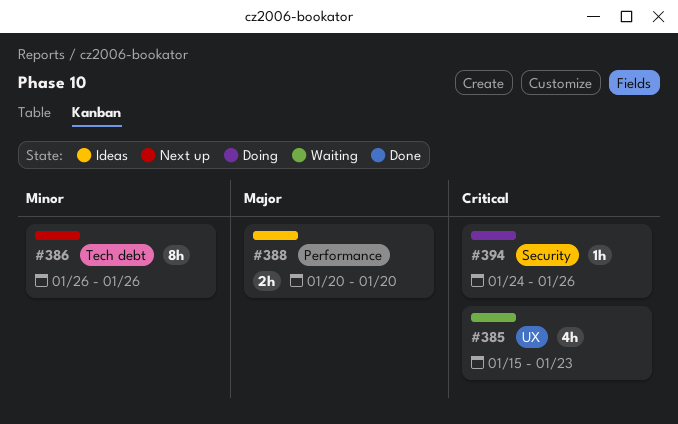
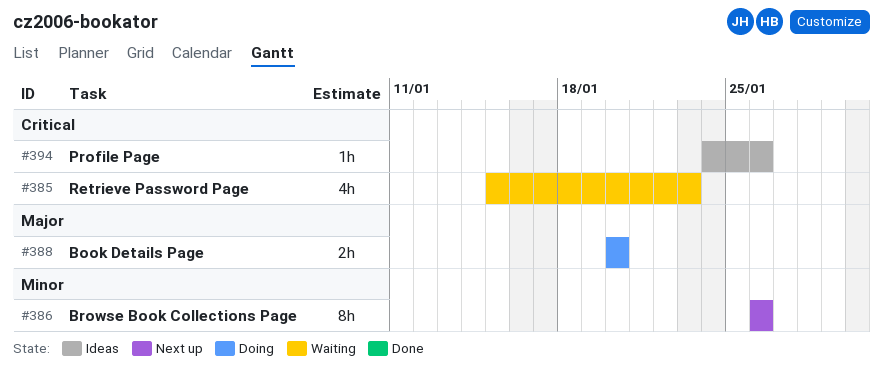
#388, status: Ideas -> Doing
#394, status: Doing -> Ideas

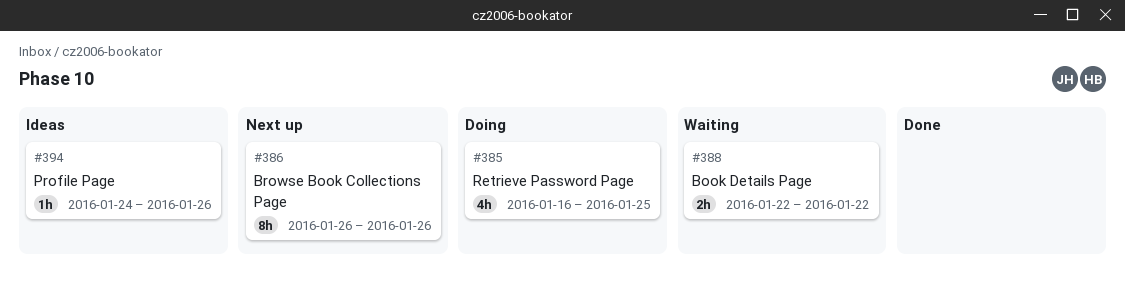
#385, status: Waiting -> Doing
#385, start: Jan 15 -> Jan 16
#385, due: Jan 23 -> Jan 25
#388, status: Doing -> Waiting
#388, start: Jan 20 -> Jan 22
#388, due: Jan 20 -> Jan 22

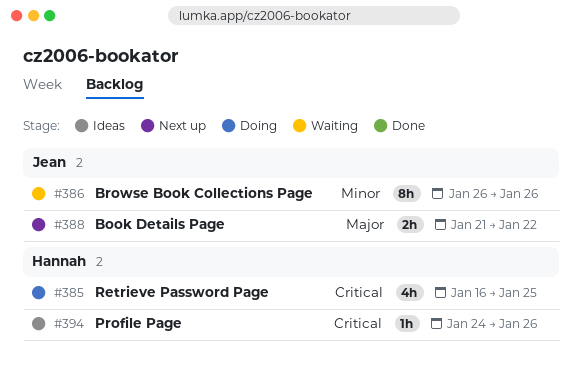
#386, status: Next up -> Waiting
#388, status: Waiting -> Next up
#388, start: Jan 22 -> Jan 21

